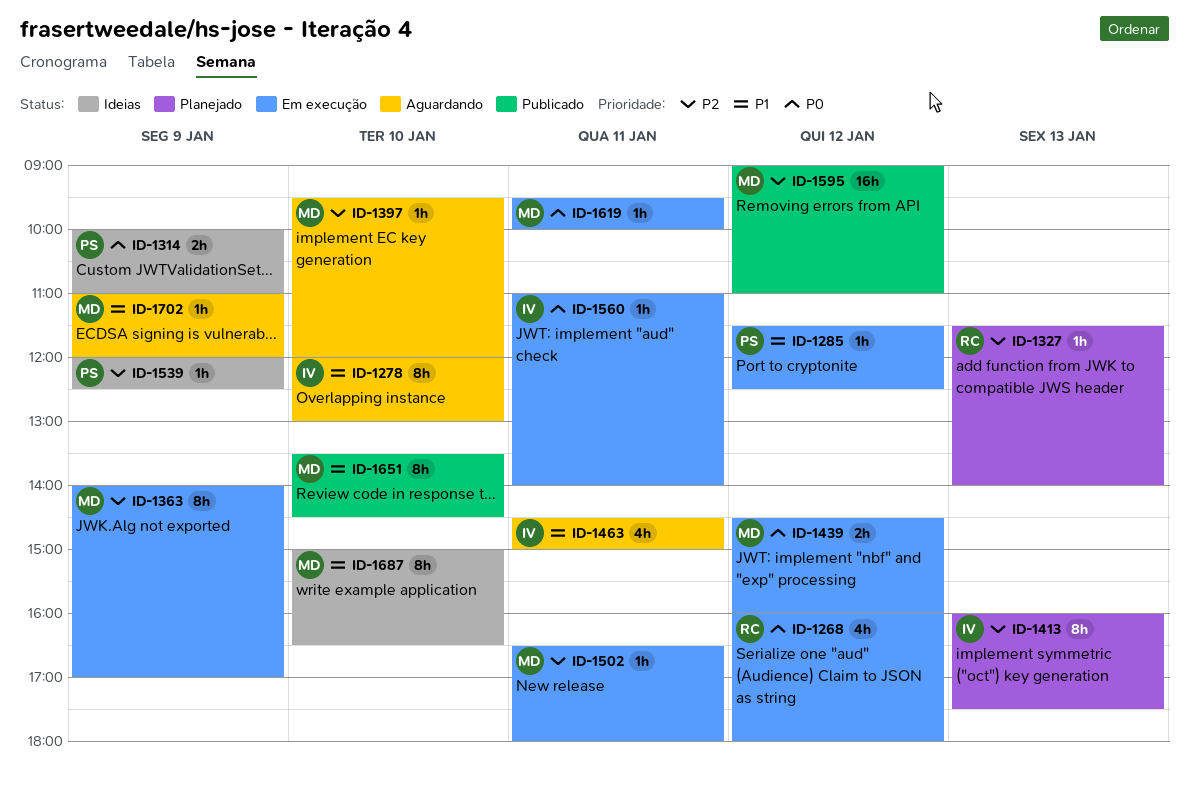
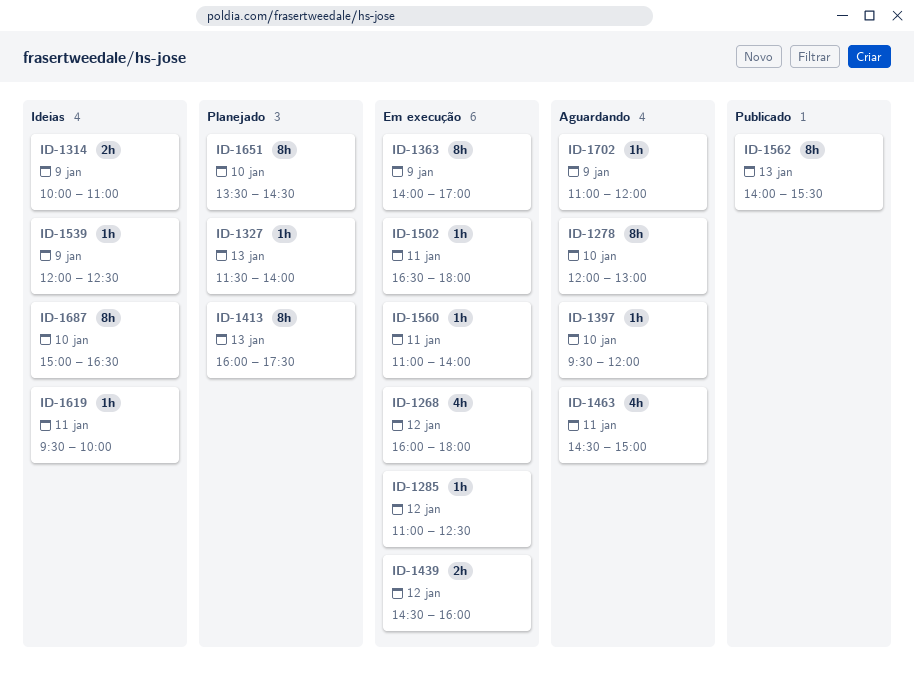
ID-1285, begins: 11:30 -> 11:00
ID-1562: none -> present
ID-1595: present -> none
ID-1619, status: Em execução -> Ideias
ID-1651, status: Publicado -> Planejado

